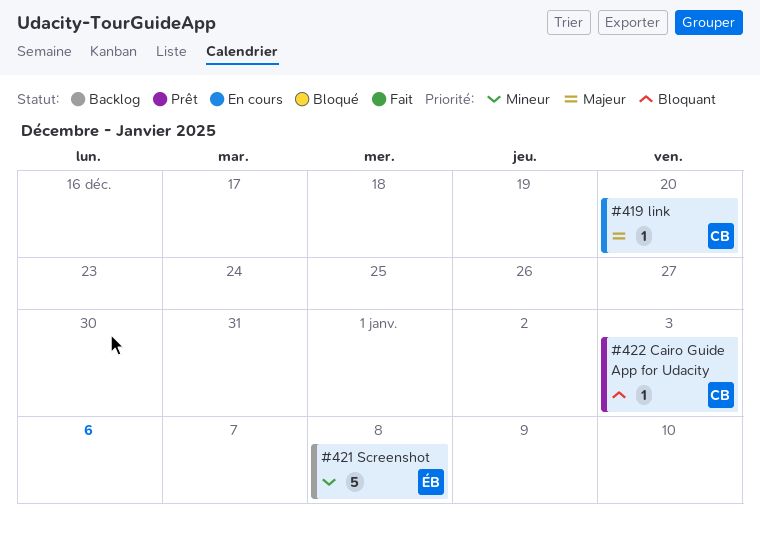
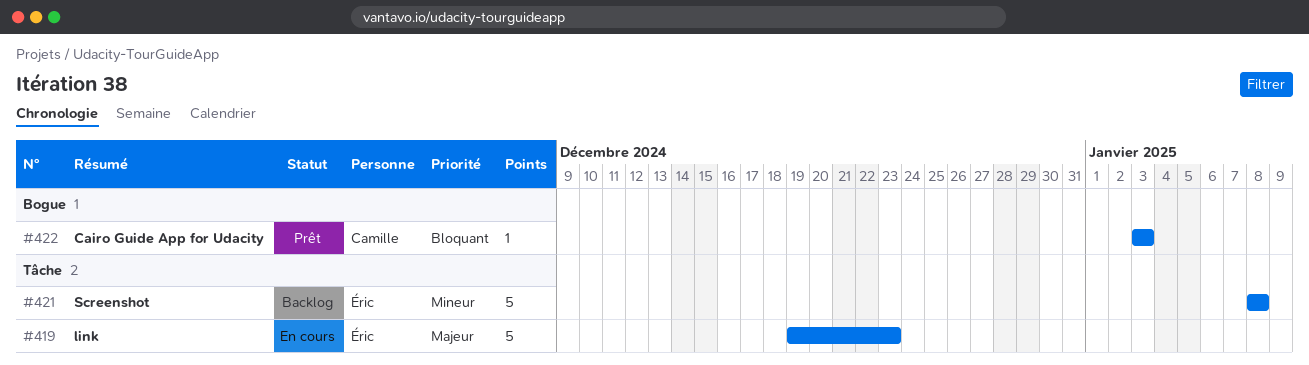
#419, owner: Camille -> Éric
#419, estimate: 1 -> 5
#419, due: Dec 20 -> Dec 23

